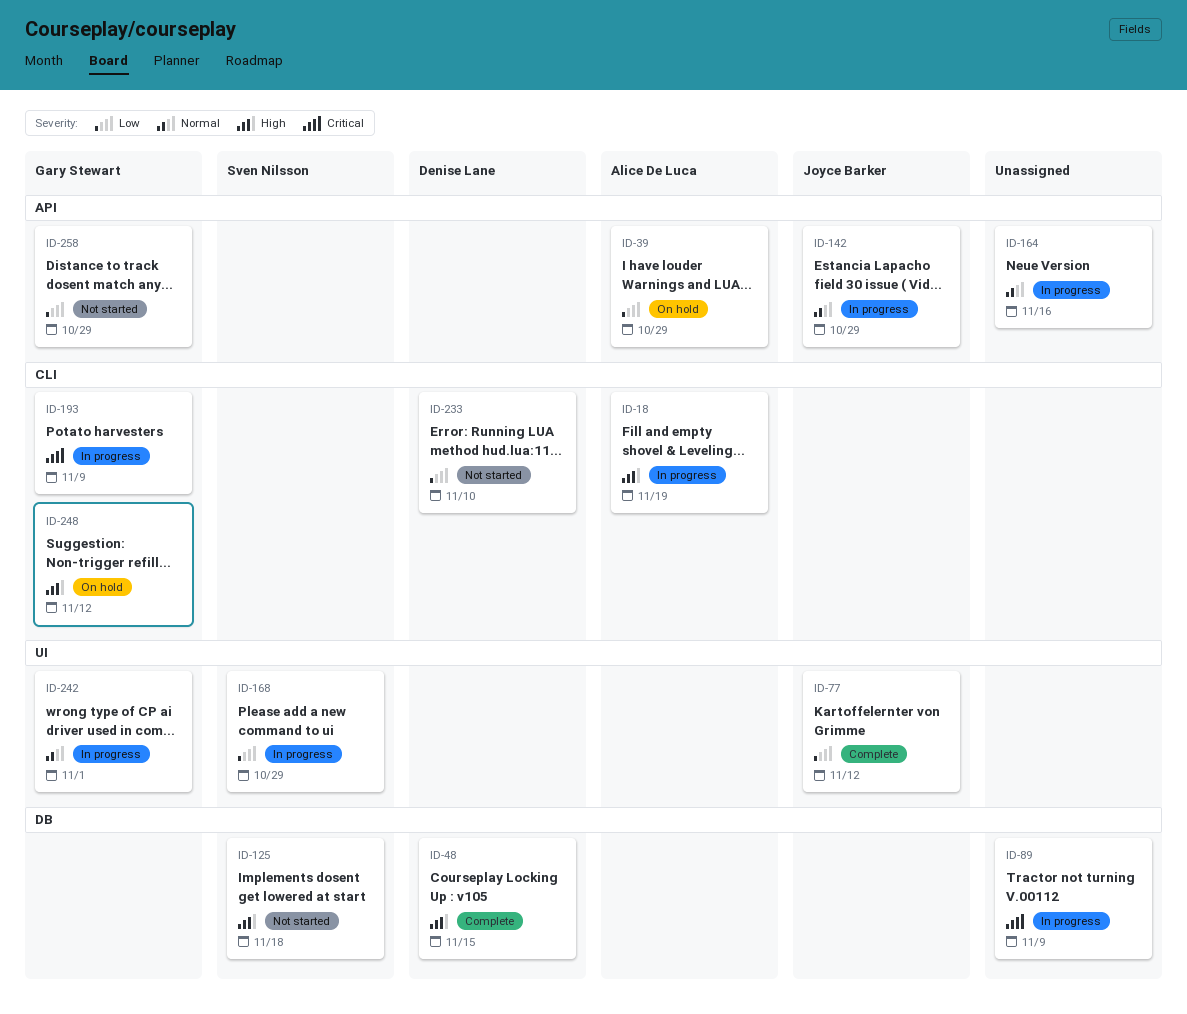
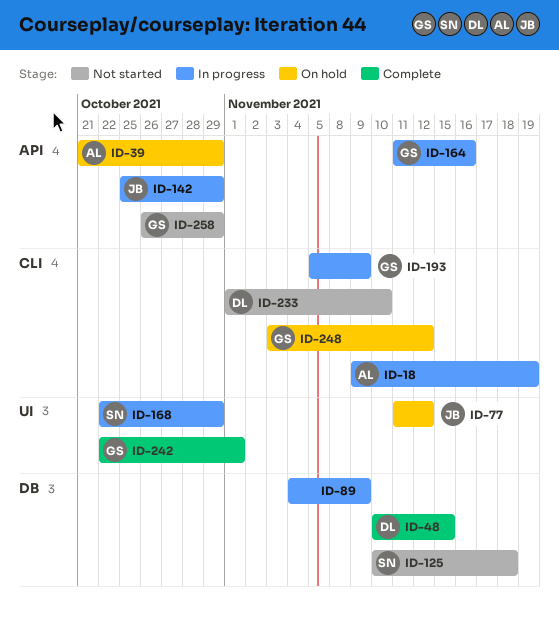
ID-77, status: Complete -> On hold
ID-164, owner: none -> Gary Stewart
ID-242, status: In progress -> Complete

